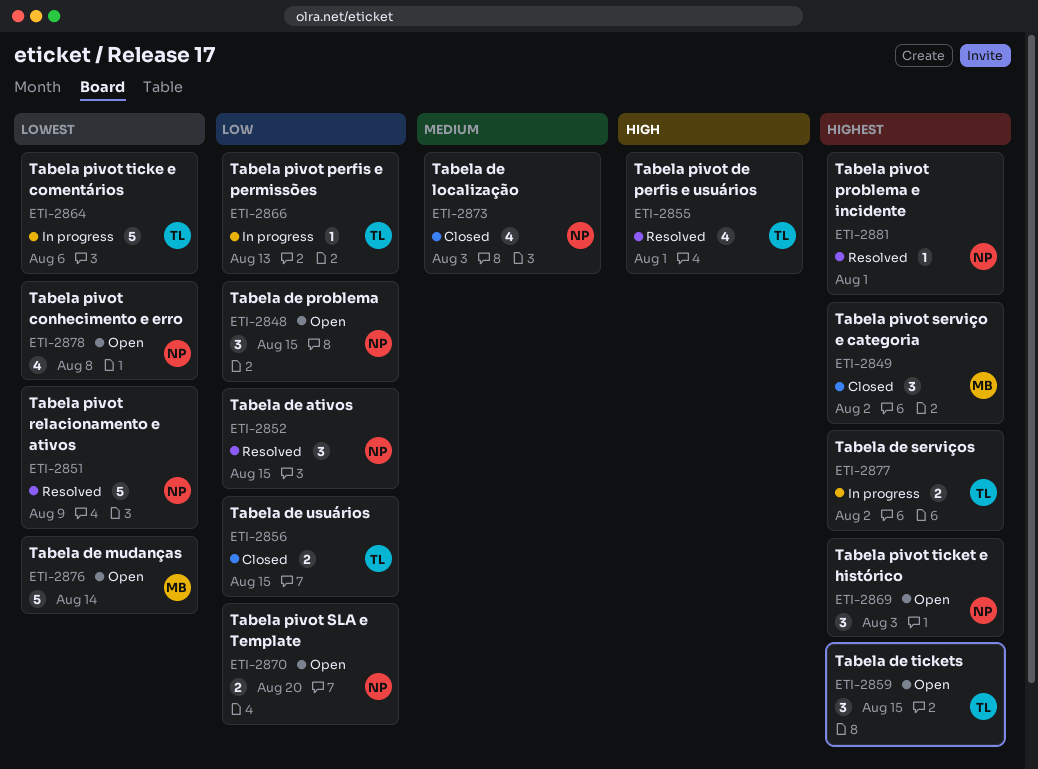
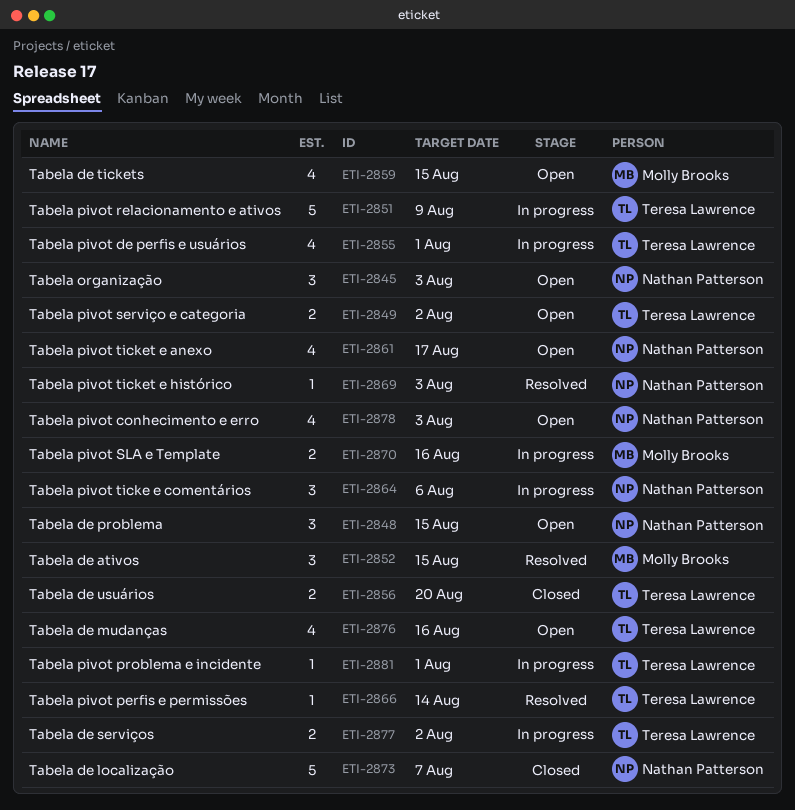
ETI-2845: none -> present
ETI-2849, status: Closed -> Open
ETI-2849, owner: Molly Brooks -> Teresa Lawrence
ETI-2849, estimate: 3 -> 2
ETI-2851, status: Resolved -> In progress
ETI-2851, owner: Nathan Patterson -> Teresa Lawrence
ETI-2852, owner: Nathan Patterson -> Molly Brooks
ETI-2855, status: Resolved -> In progress
ETI-2856, due: Aug 15 -> Aug 20
ETI-2859, owner: Teresa Lawrence -> Molly Brooks
ETI-2859, estimate: 3 -> 4
ETI-2861: none -> present
ETI-2864, owner: Teresa Lawrence -> Nathan Patterson
ETI-2864, estimate: 5 -> 3
ETI-2866, status: In progress -> Resolved
ETI-2866, due: Aug 13 -> Aug 14
ETI-2869, status: Open -> Resolved
ETI-2869, estimate: 3 -> 1
ETI-2870, status: Open -> In progress
ETI-2870, owner: Nathan Patterson -> Molly Brooks
ETI-2870, due: Aug 20 -> Aug 16
ETI-2873, estimate: 4 -> 5
ETI-2873, due: Aug 3 -> Aug 7
ETI-2876, owner: Molly Brooks -> Teresa Lawrence
ETI-2876, estimate: 5 -> 4
ETI-2876, due: Aug 14 -> Aug 16
ETI-2878, due: Aug 8 -> Aug 3
ETI-2881, status: Resolved -> In progress
ETI-2881, owner: Nathan Patterson -> Teresa Lawrence

